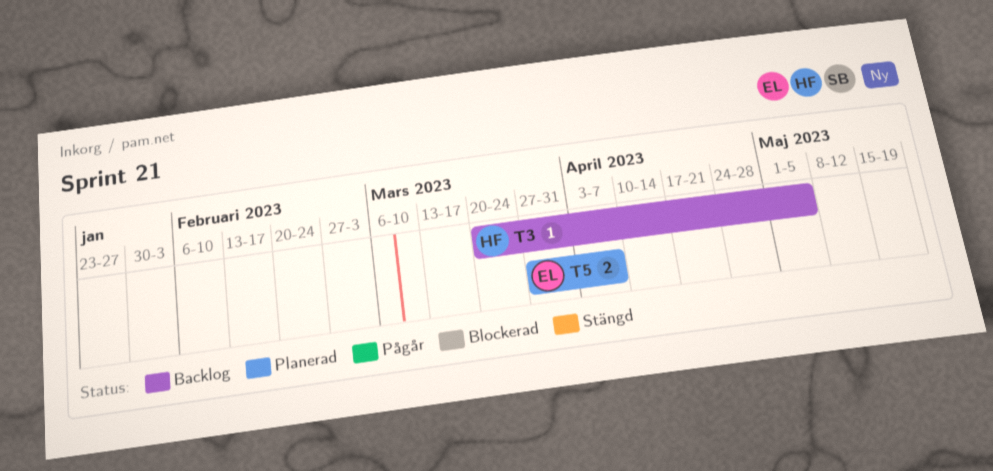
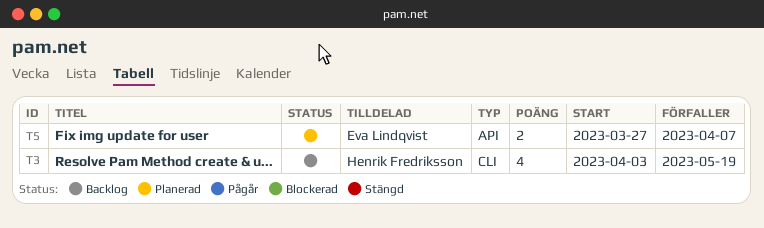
T3, estimate: 1 -> 4
T3, start: Mar 20 -> Apr 3
T3, due: May 5 -> May 19

